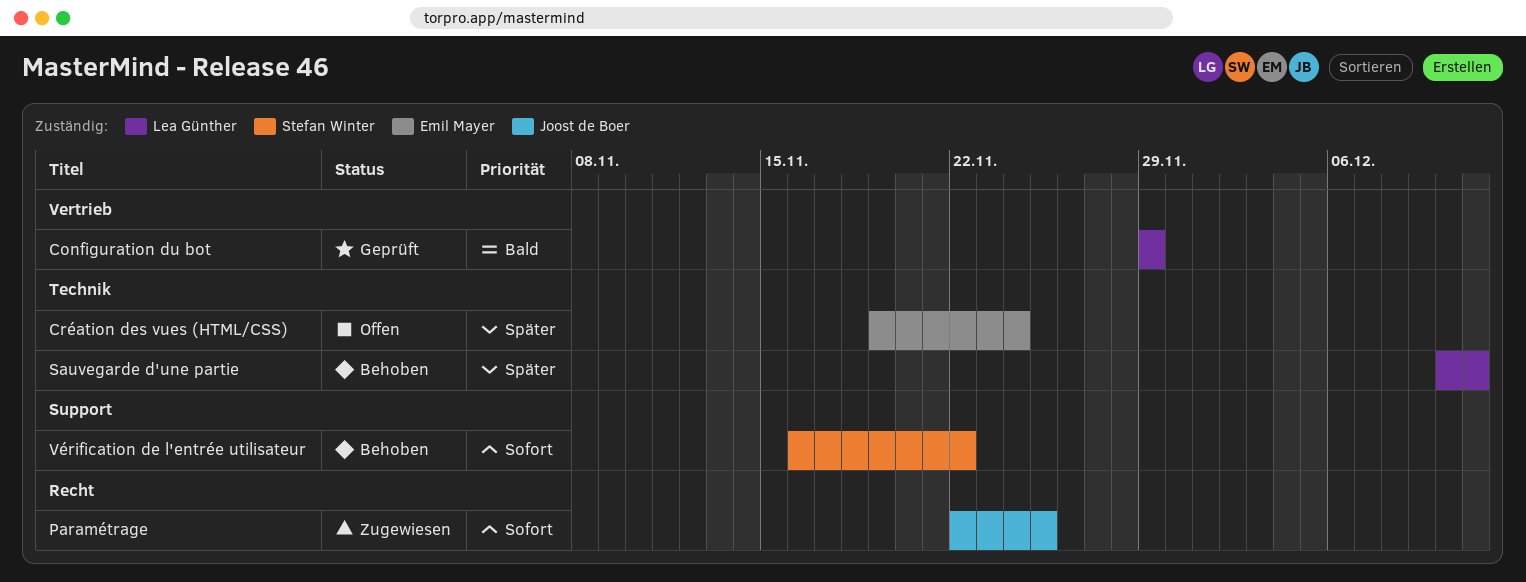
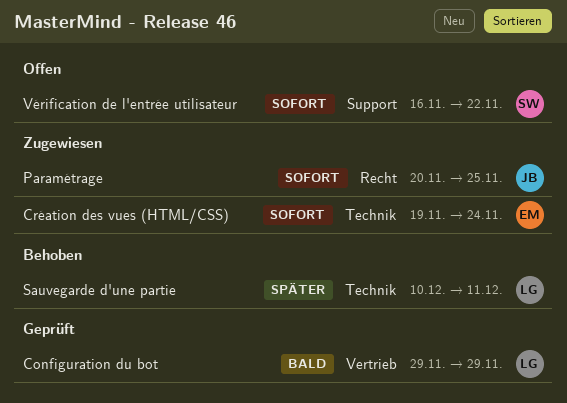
Création des vues (HTML/CSS), status: Offen -> Zugewiesen
Création des vues (HTML/CSS), priority: Später -> Sofort
Paramétrage, start: Nov 22 -> Nov 20
Vérification de l'entrée utilisateur, status: Behoben -> Offen

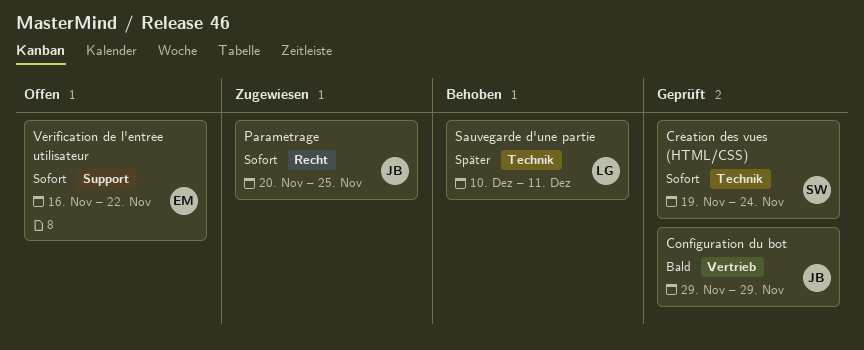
Configuration du bot, owner: LG -> JB
Création des vues (HTML/CSS), status: Zugewiesen -> Geprüft
Création des vues (HTML/CSS), owner: EM -> SW
Vérification de l'entrée utilisateur, owner: SW -> EM

